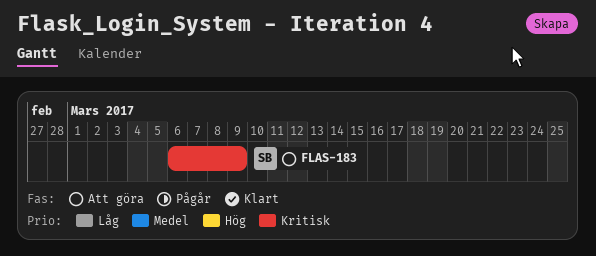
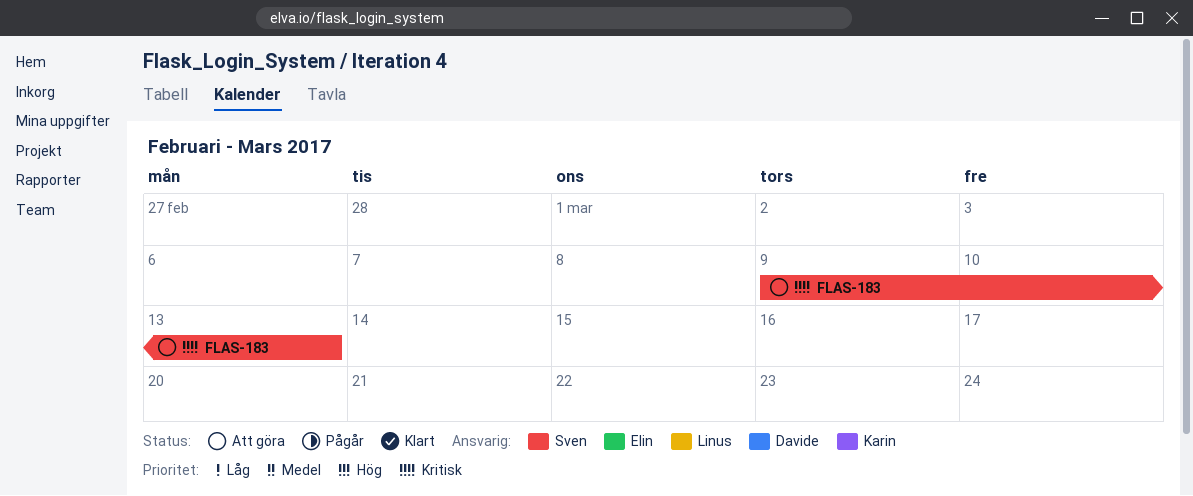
FLAS-183, start: Mar 6 -> Mar 9
FLAS-183, due: Mar 9 -> Mar 13

